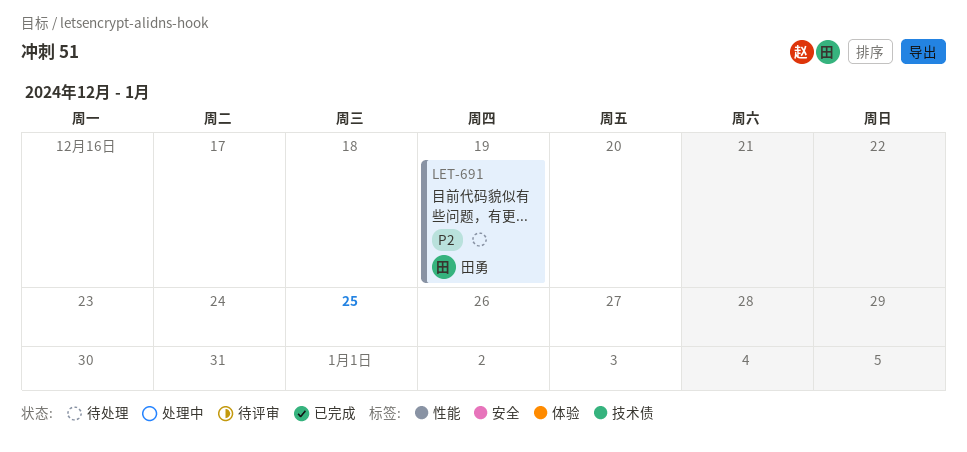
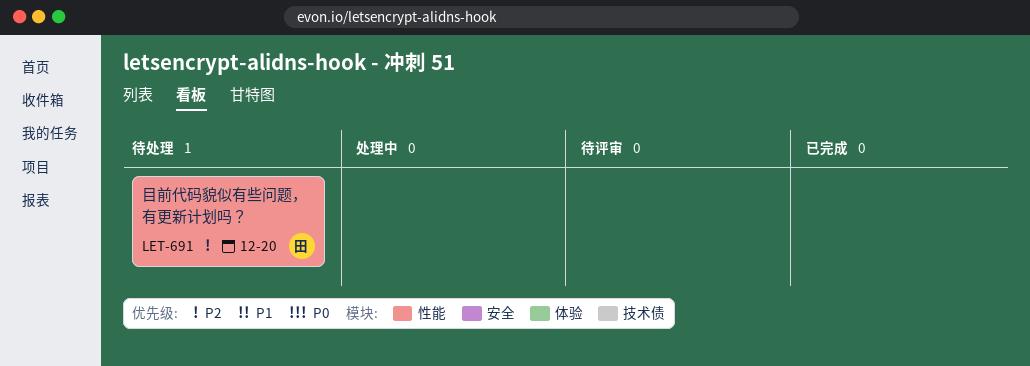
LET-691, due: Dec 19 -> Dec 20

